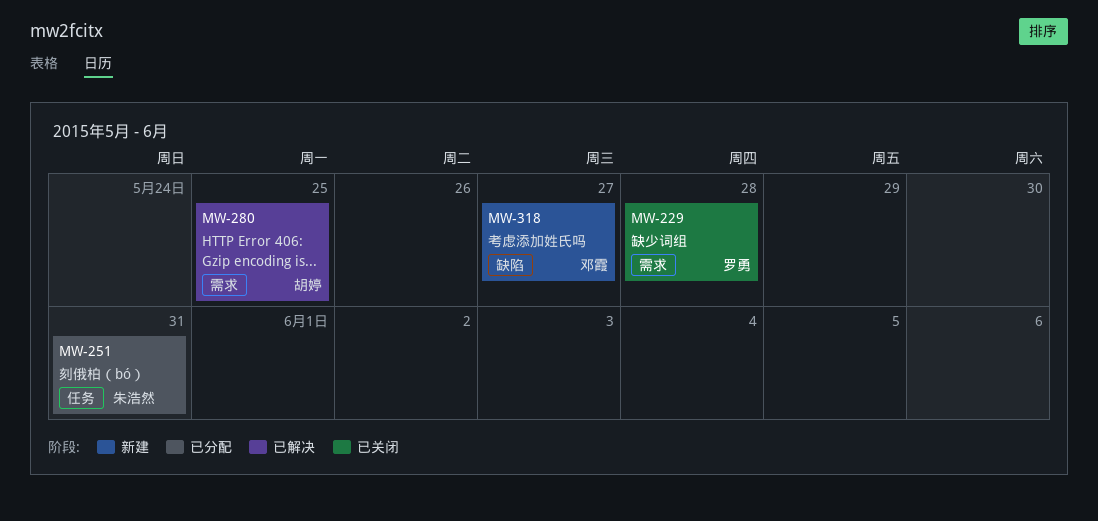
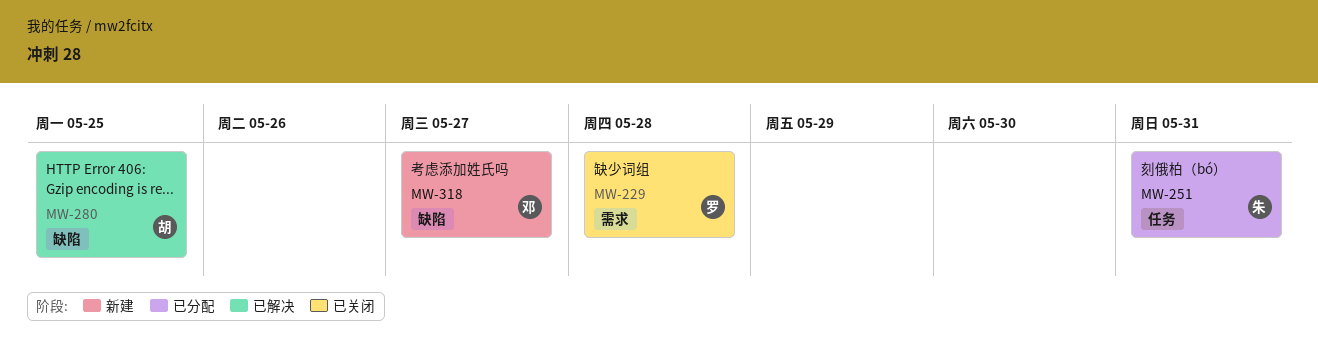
MW-280, label: 需求 -> 缺陷

